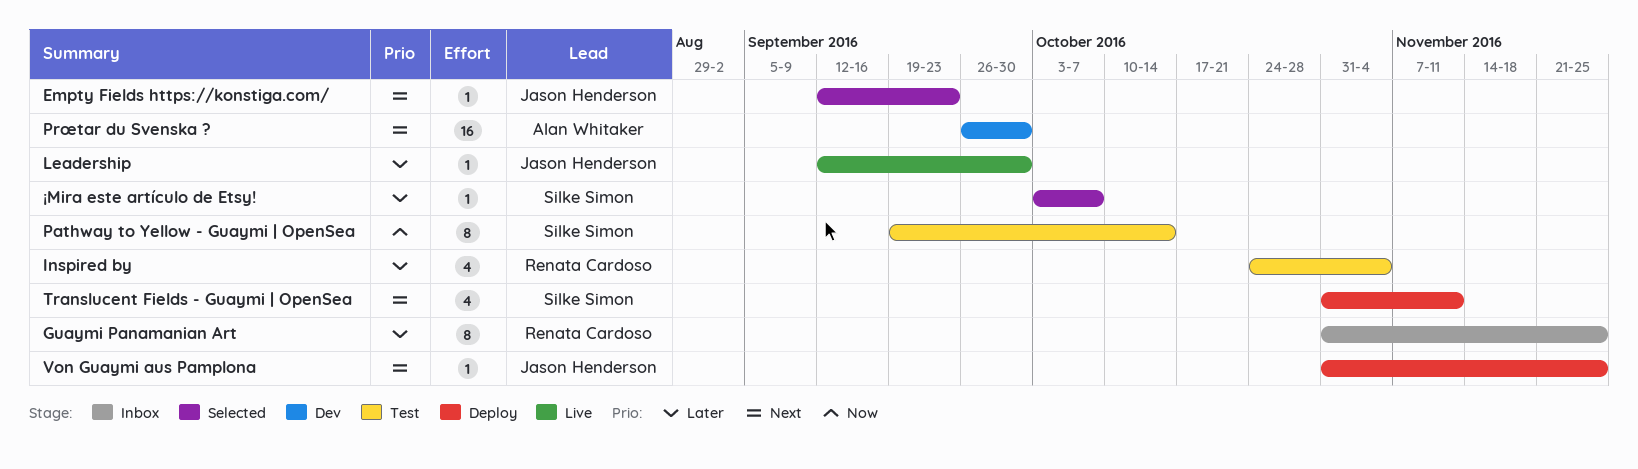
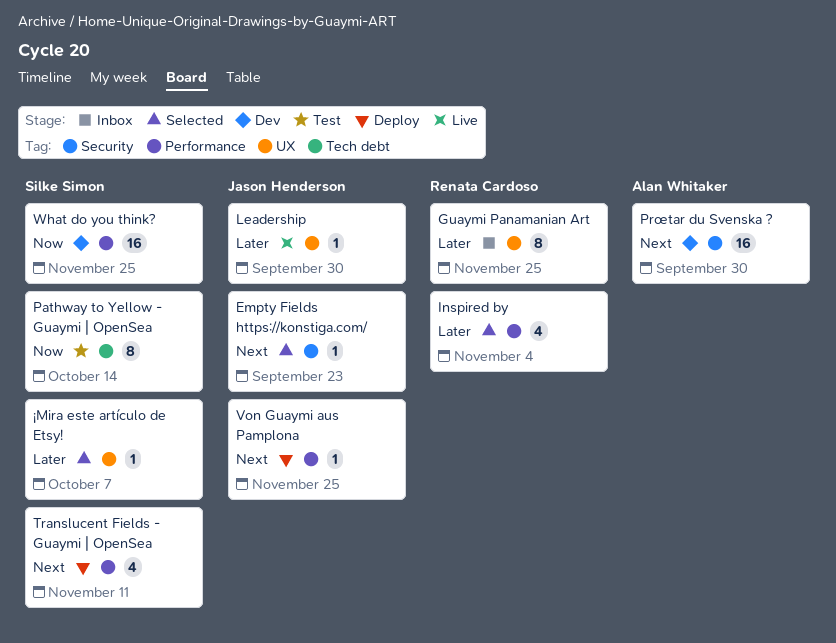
Inspired by, status: Test -> Selected
What do you think?: none -> present

